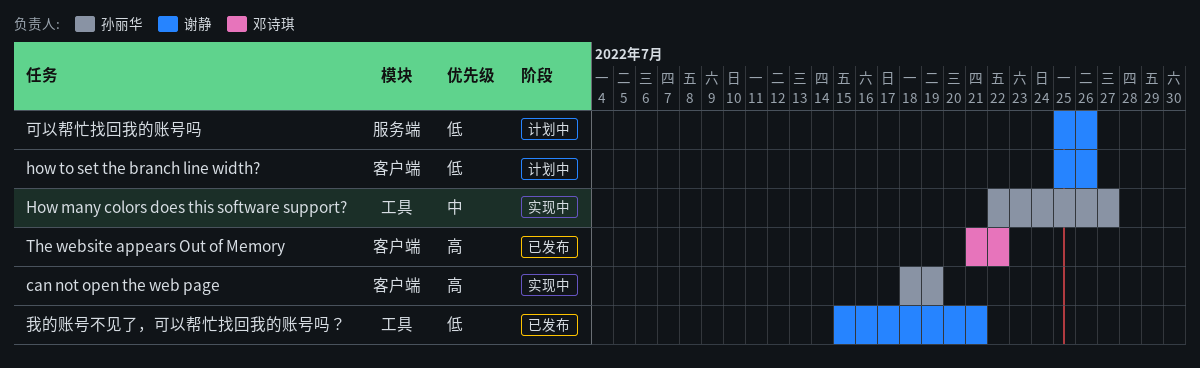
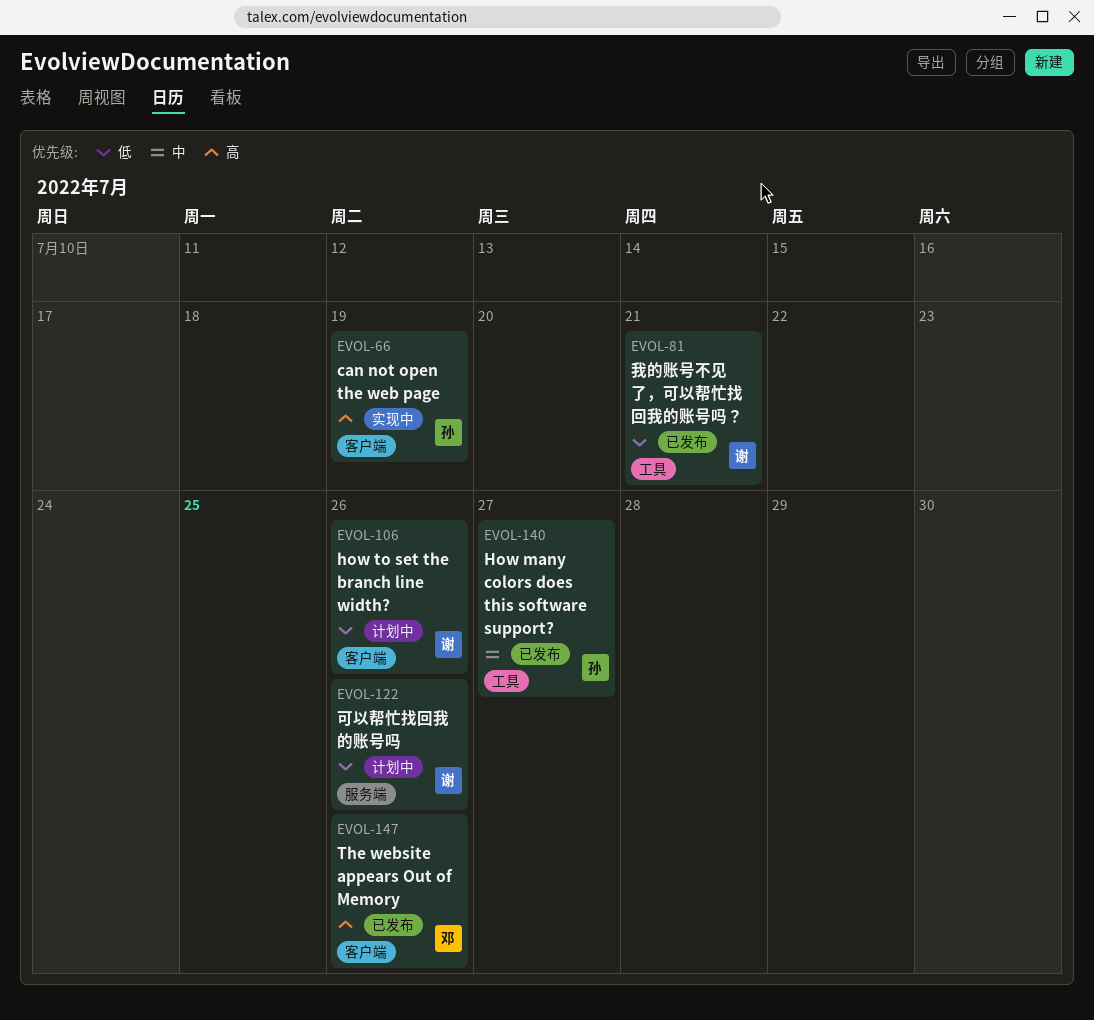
How many colors does this software support?, status: 实现中 -> 已发布
The website appears Out of Memory, due: Jul 22 -> Jul 26

